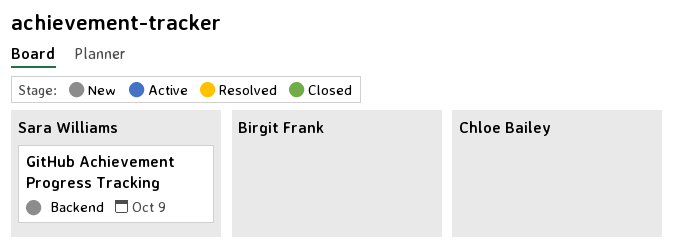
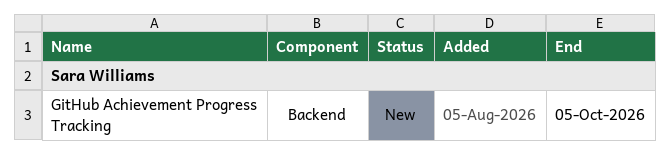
GitHub Achievement Progress Tracking, due: Oct 9 -> Oct 5

